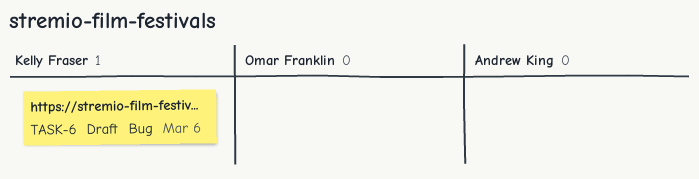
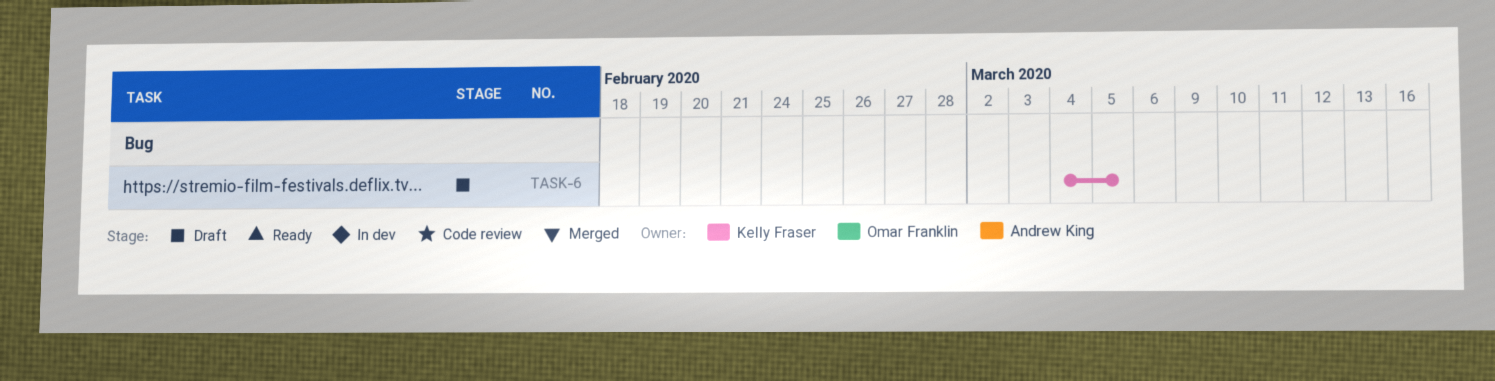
TASK-6, due: Mar 6 -> Mar 5

